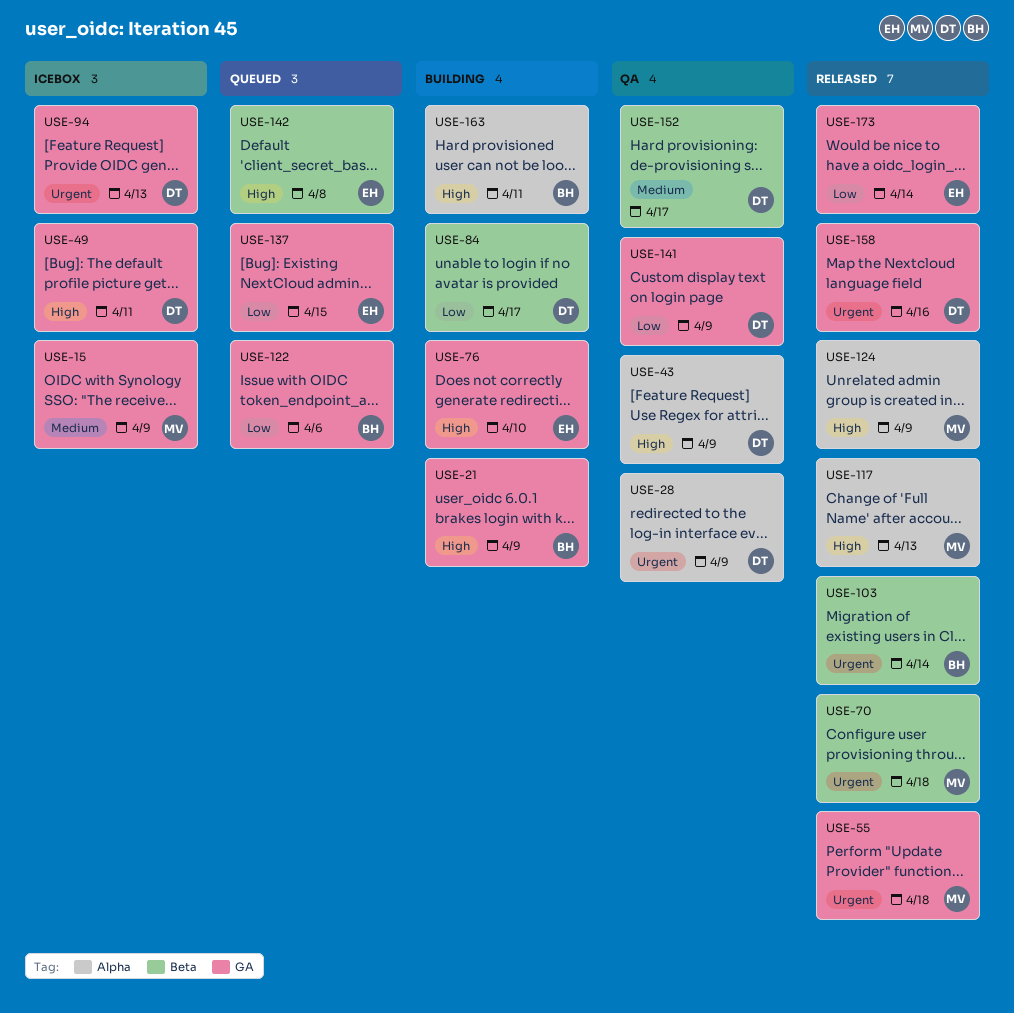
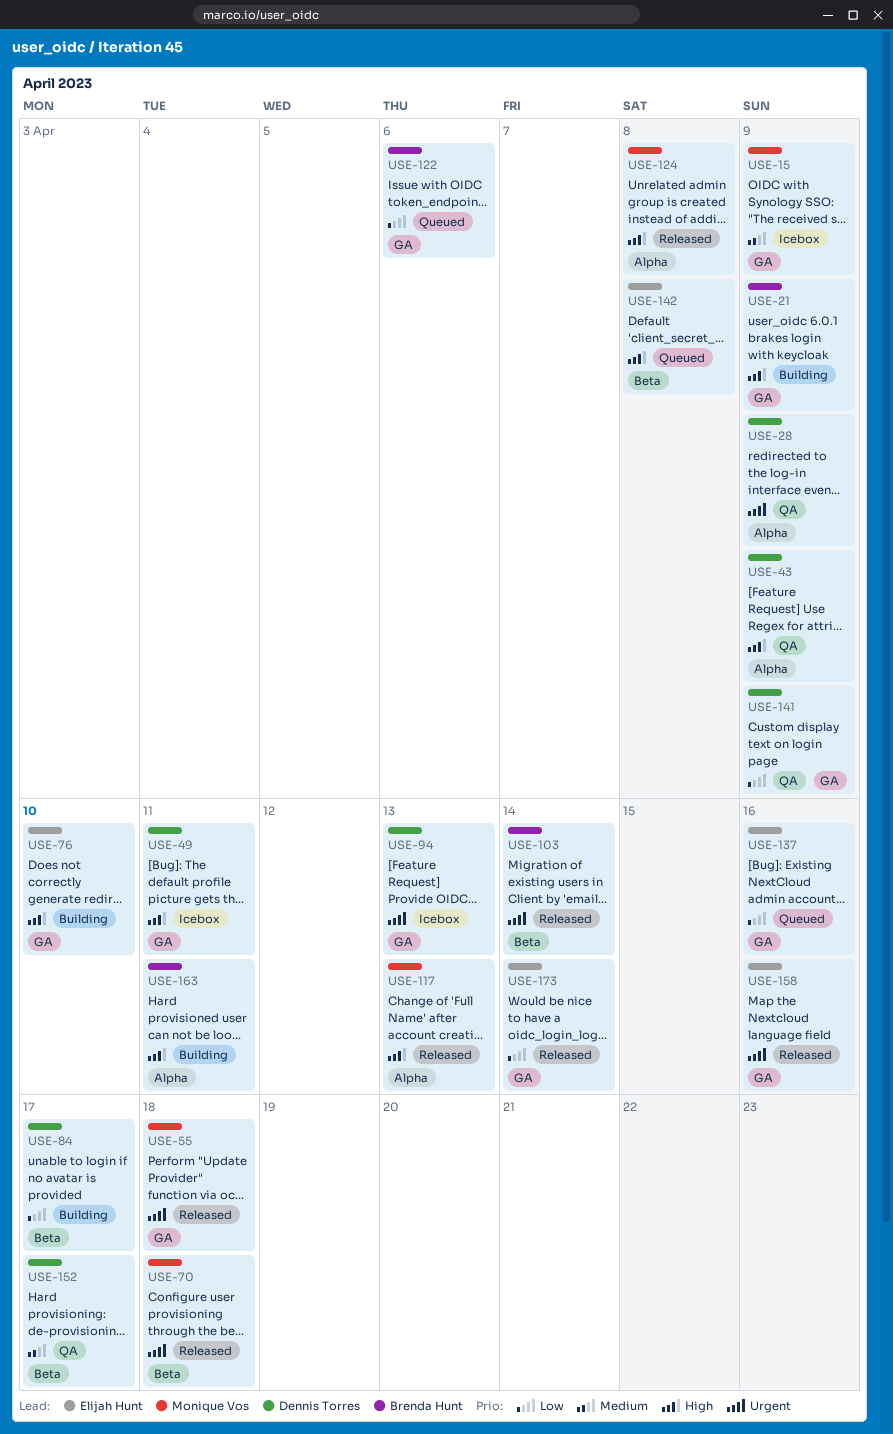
USE-124, due: Apr 9 -> Apr 8
USE-137, due: Apr 15 -> Apr 16
USE-158, owner: Dennis Torres -> Elijah Hunt

